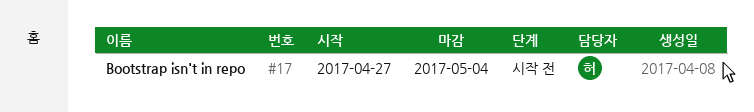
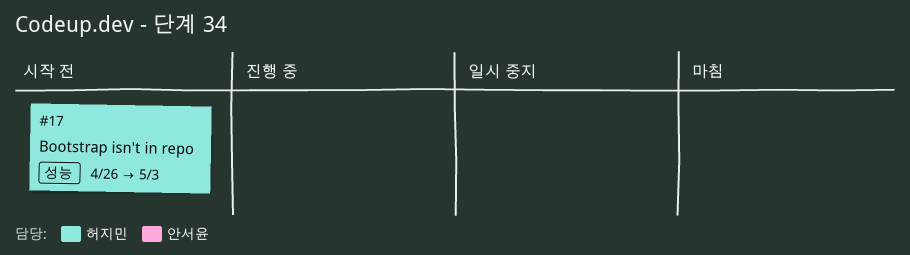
#17, start: Apr 27 -> Apr 26
#17, due: May 4 -> May 3

